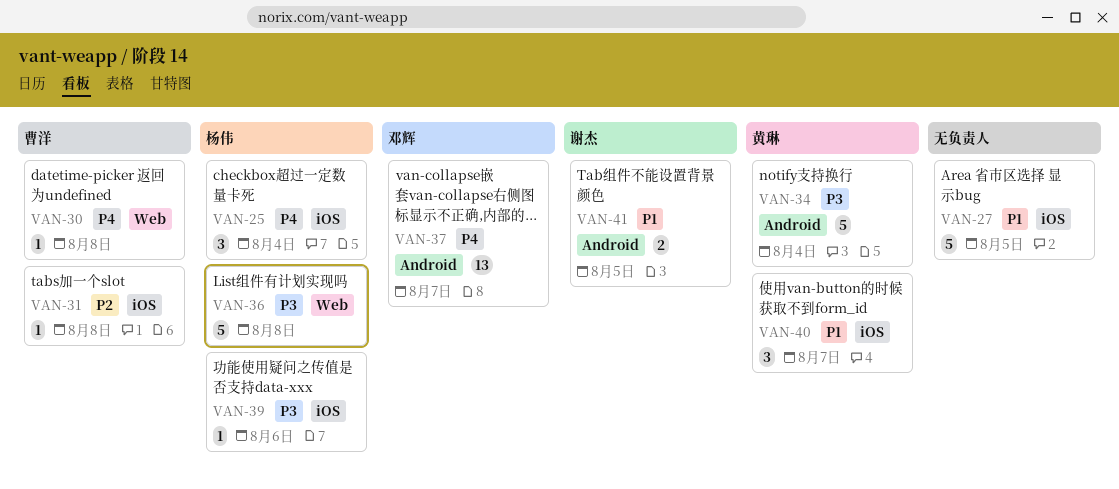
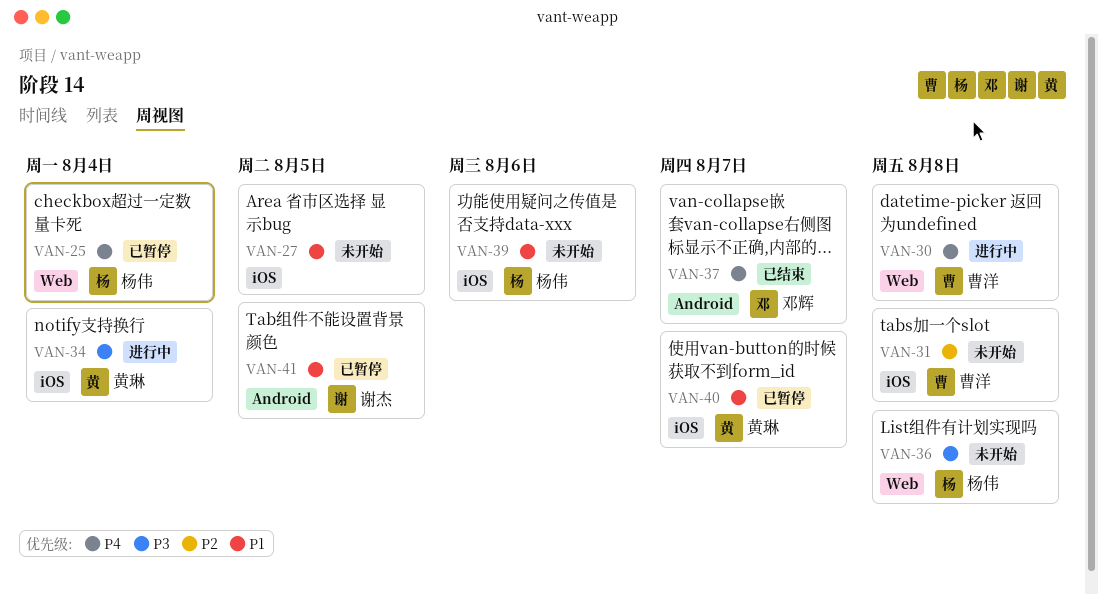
VAN-25, label: iOS -> Web
VAN-34, label: Android -> iOS
VAN-39, priority: P3 -> P1

